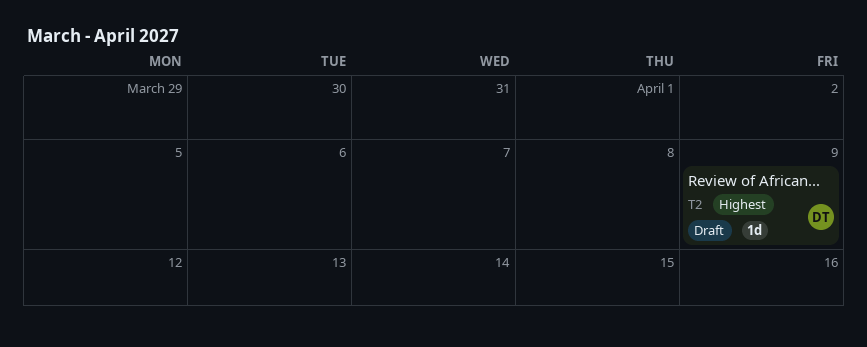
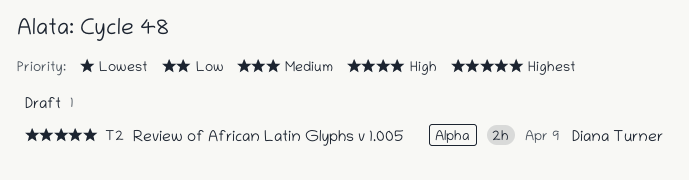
T2, estimate: 1d -> 2h

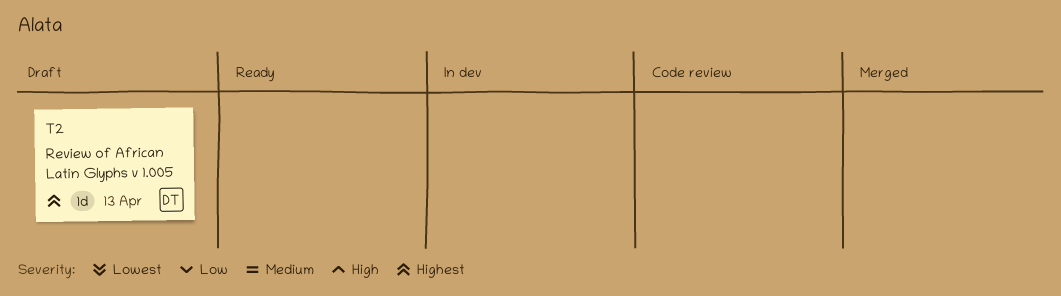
T2, estimate: 2h -> 1d
T2, due: Apr 9 -> Apr 13

